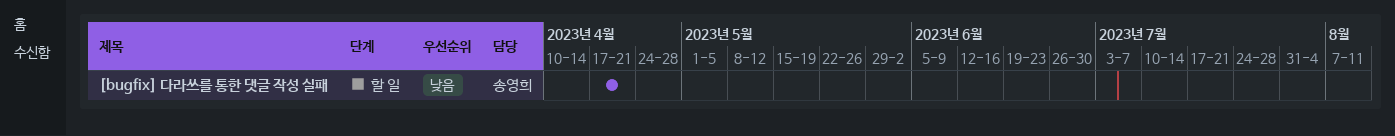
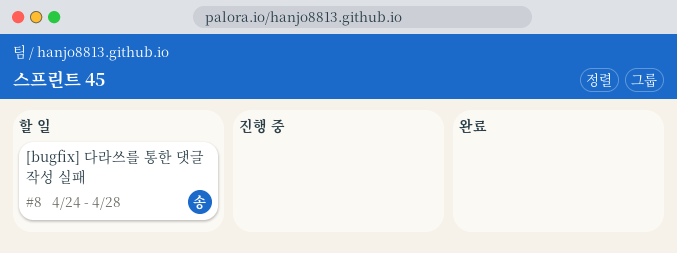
[bugfix] 다라쓰를 통한 댓글 작성 실패, start: Apr 17 -> Apr 24
[bugfix] 다라쓰를 통한 댓글 작성 실패, due: Apr 21 -> Apr 28

